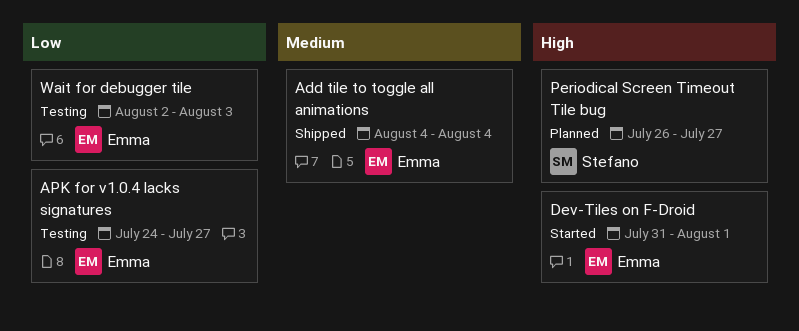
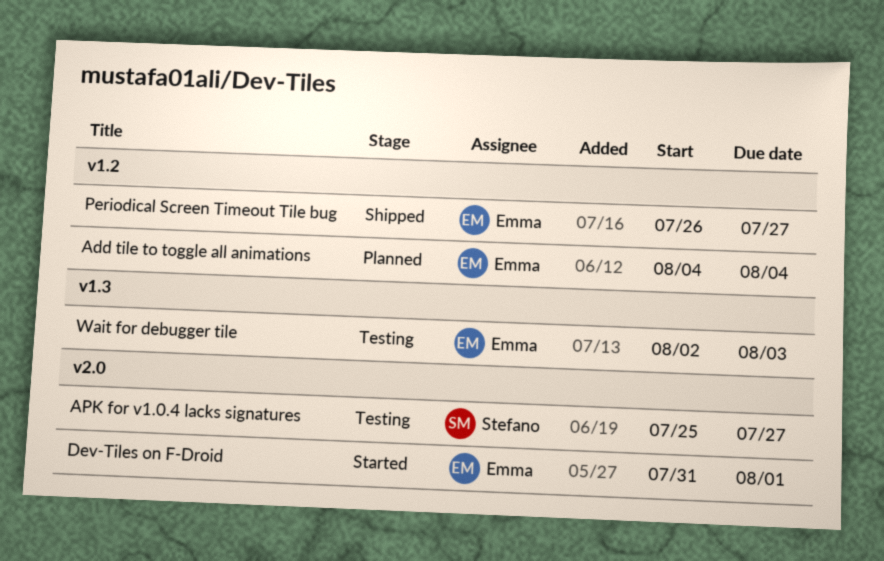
Add tile to toggle all animations, status: Shipped -> Planned
APK for v1.0.4 lacks signatures, owner: Emma -> Stefano
APK for v1.0.4 lacks signatures, start: Jul 24 -> Jul 25
Periodical Screen Timeout Tile bug, status: Planned -> Shipped
Periodical Screen Timeout Tile bug, owner: Stefano -> Emma

